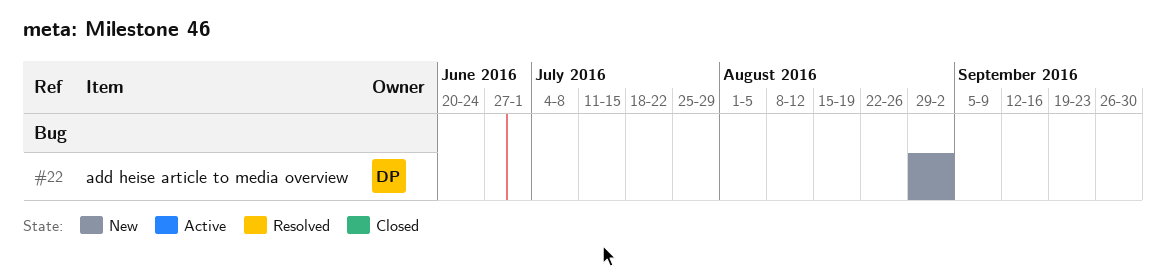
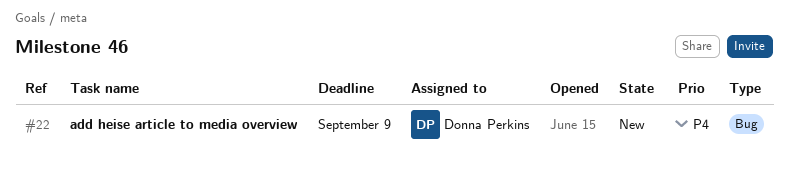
#22, due: Sep 2 -> Sep 9

